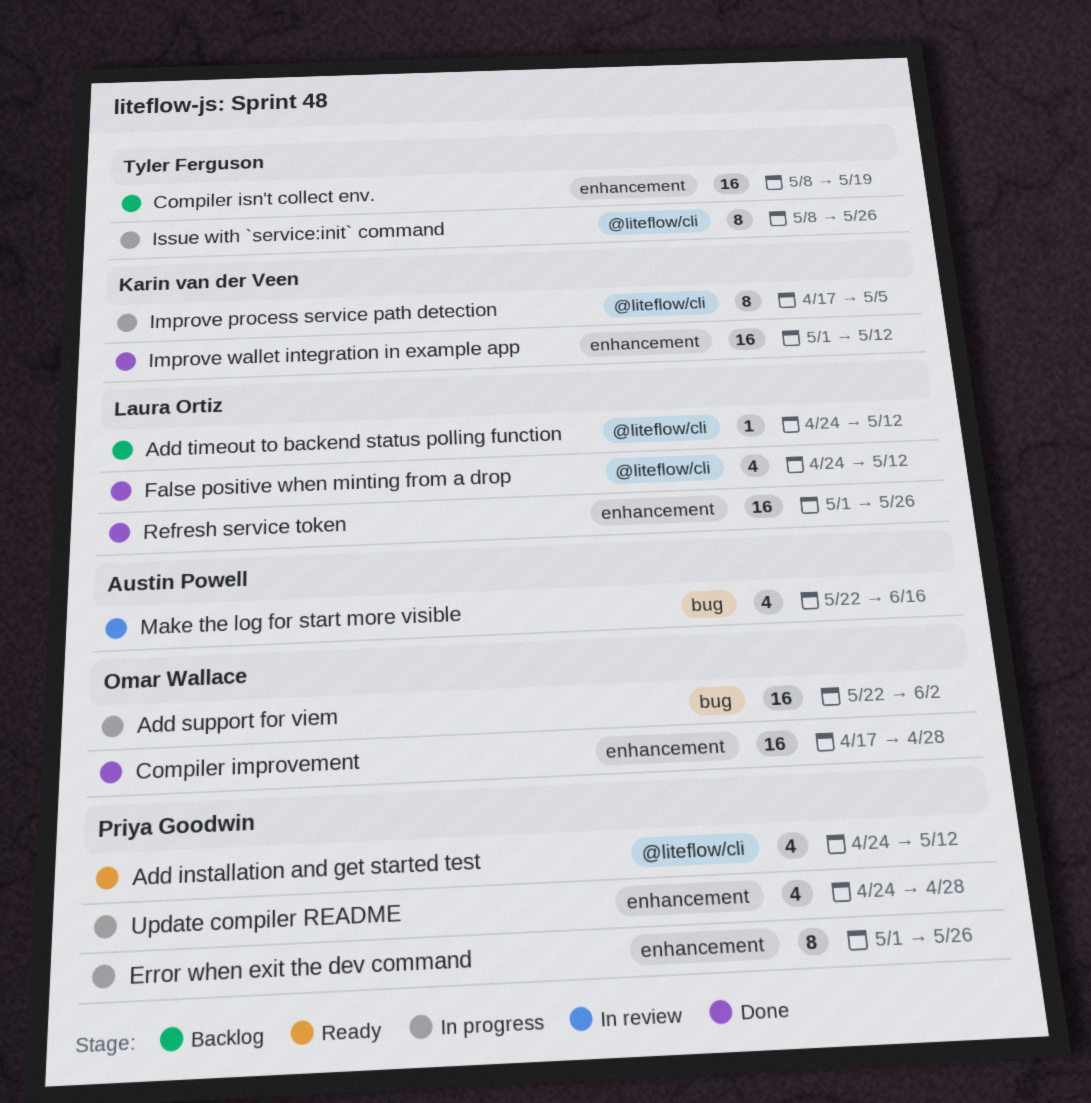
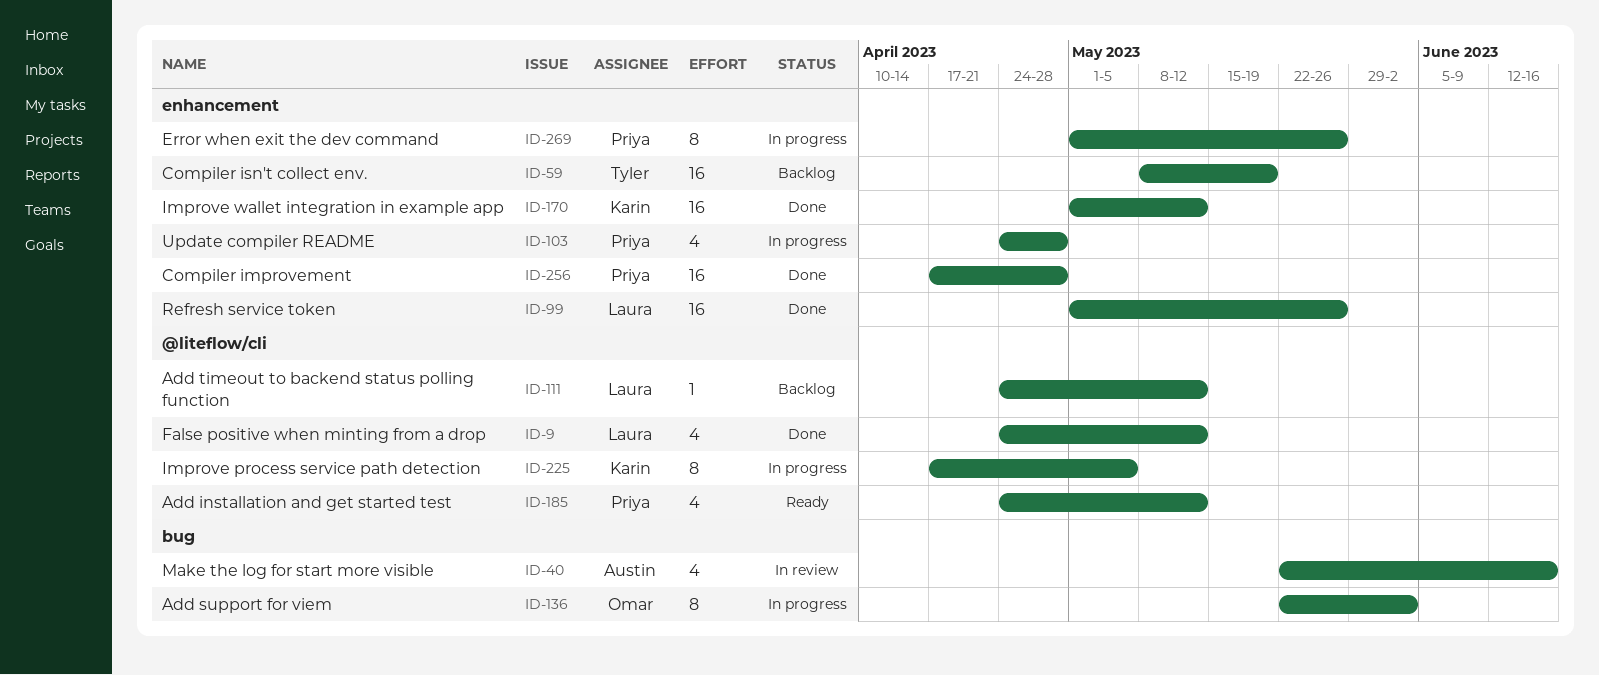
Add support for viem, estimate: 16 -> 8
Compiler improvement, owner: Omar Wallace -> Priya Goodwin
Issue with `service:init` command: present -> none

